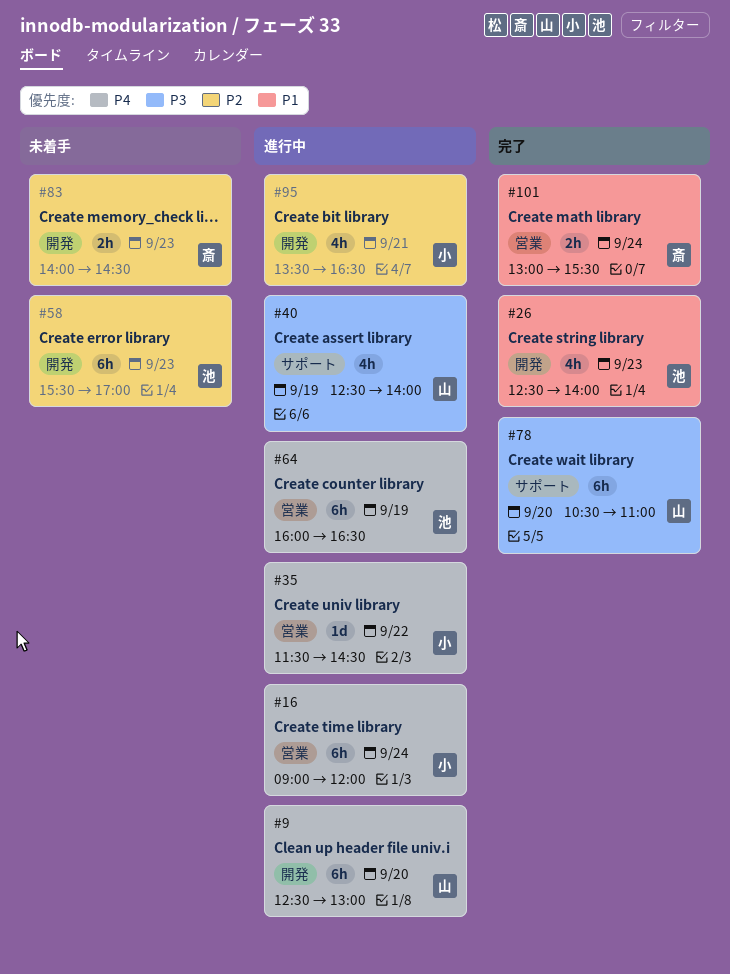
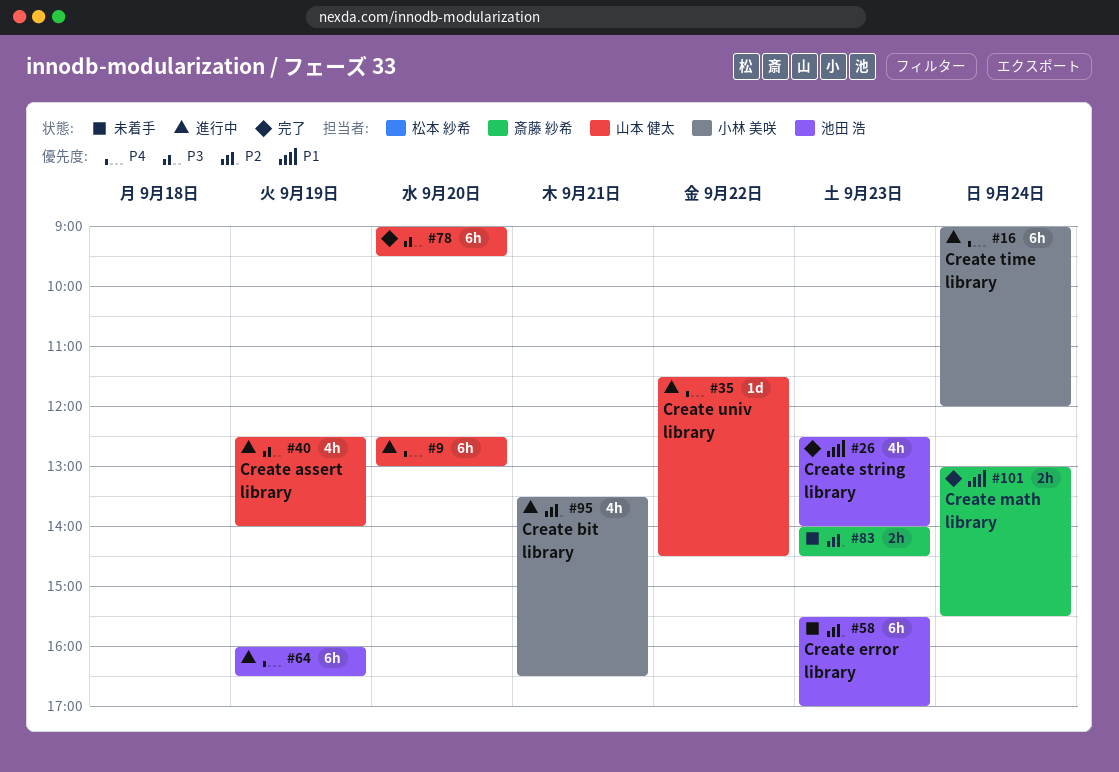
#35, owner: 小林 美咲 -> 山本 健太
#78, begins: 10:30 -> 09:00
#78, ends: 11:00 -> 09:30

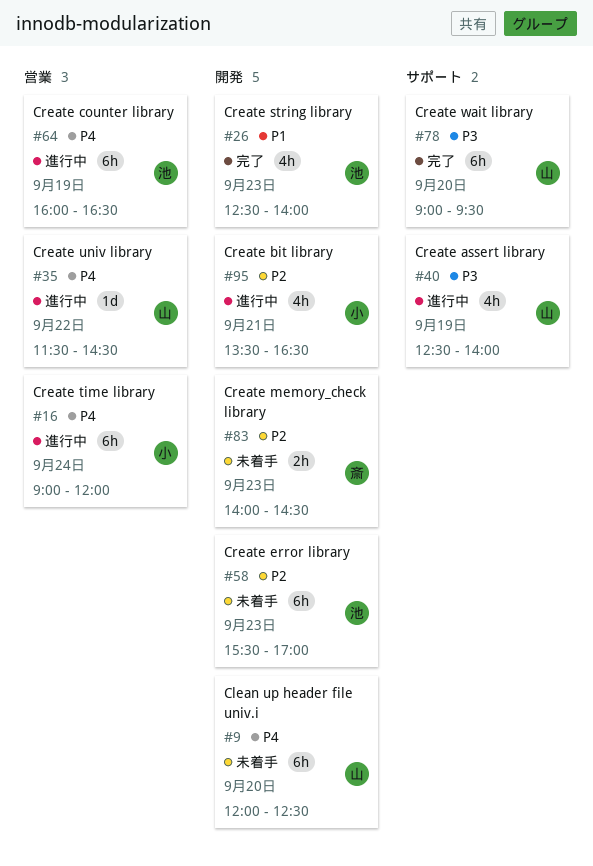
#9, status: 進行中 -> 未着手
#9, begins: 12:30 -> 12:00
#9, ends: 13:00 -> 12:30
#101: present -> none

